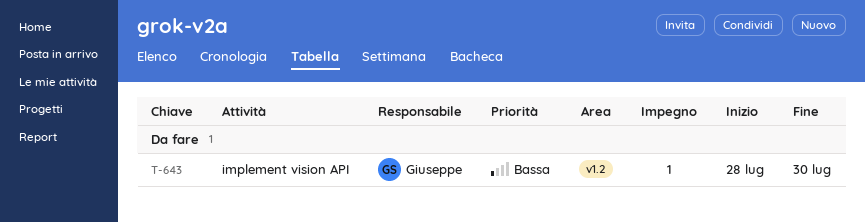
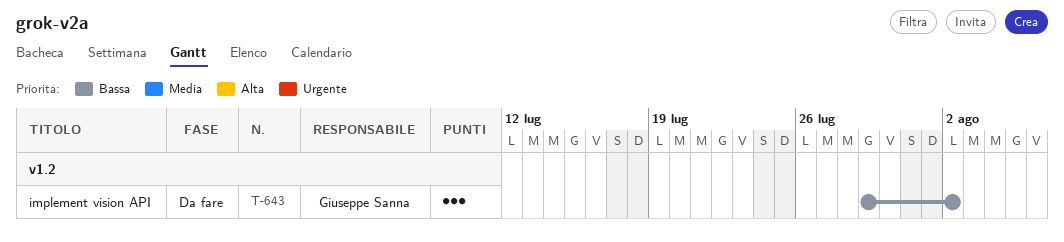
T-643, estimate: 1 -> 3
T-643, start: Jul 28 -> Jul 29
T-643, due: Jul 30 -> Aug 2

